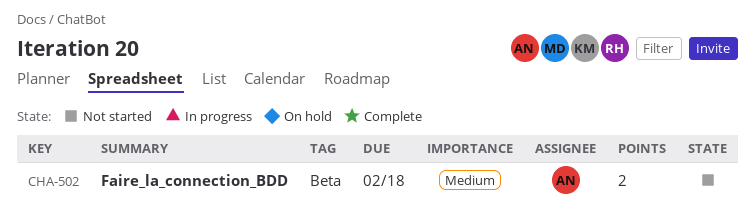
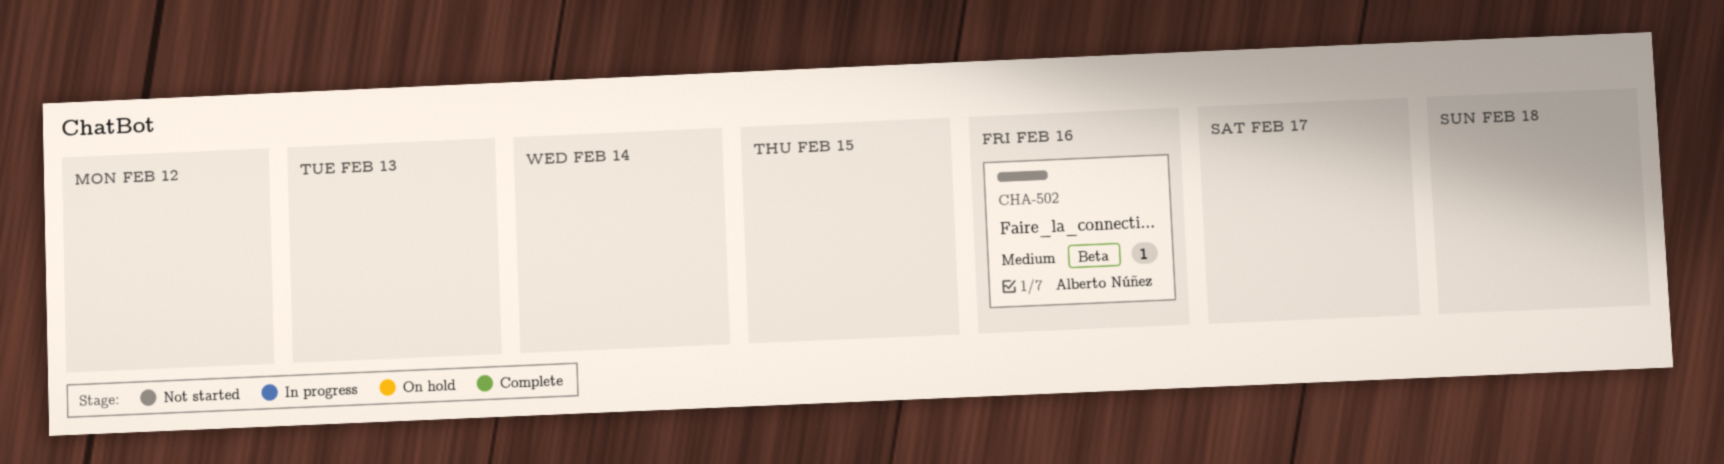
CHA-502, estimate: 2 -> 1
CHA-502, due: Feb 18 -> Feb 16

